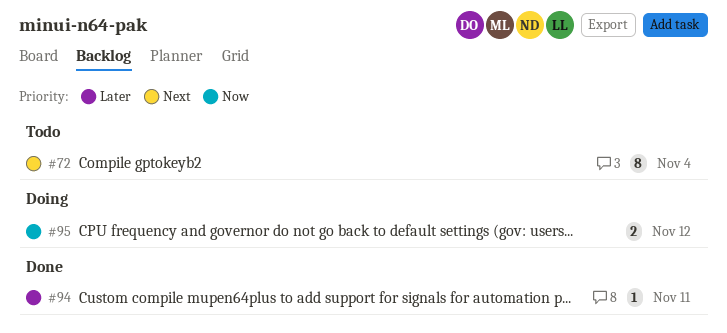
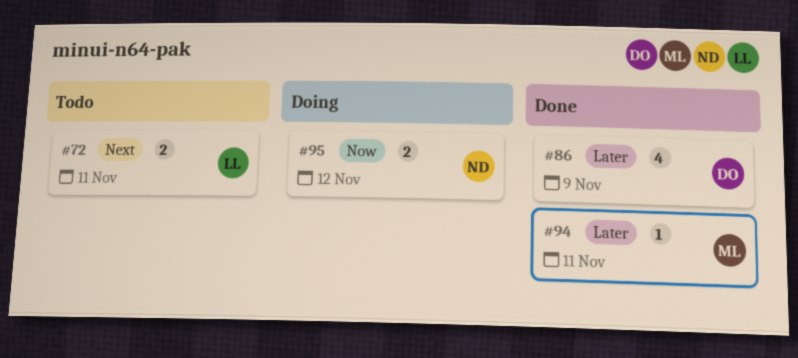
#72, estimate: 8 -> 2
#72, due: Nov 4 -> Nov 11
#86: none -> present

